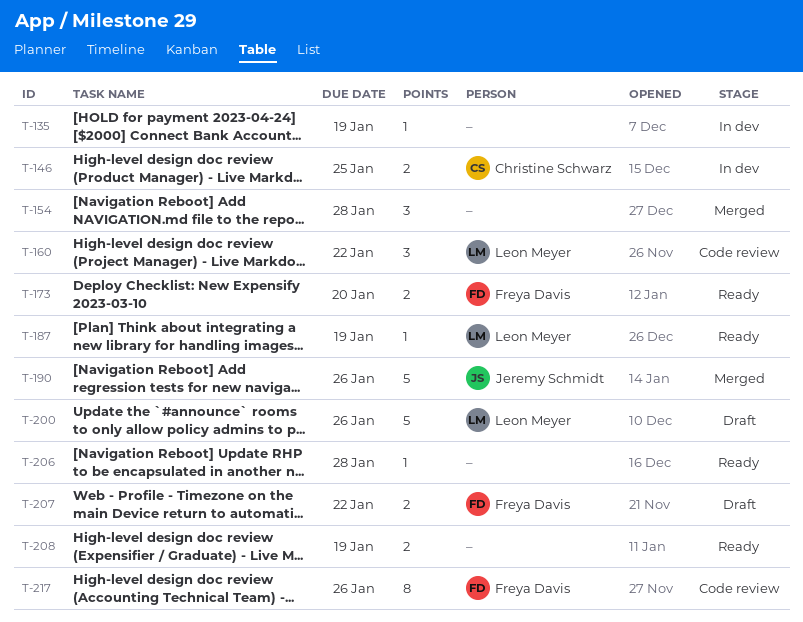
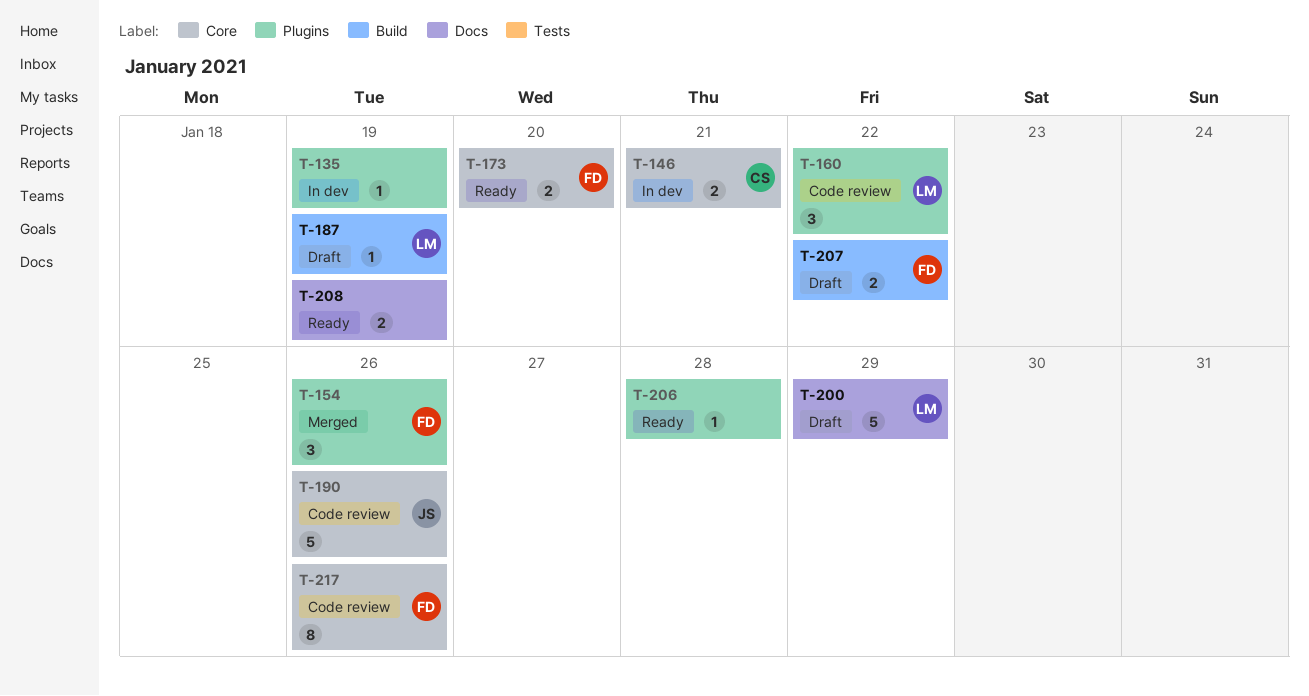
T-146, due: Jan 25 -> Jan 21
T-154, owner: none -> Freya Davis
T-154, due: Jan 28 -> Jan 26
T-187, status: Ready -> Draft
T-190, status: Merged -> Code review
T-200, due: Jan 26 -> Jan 29

